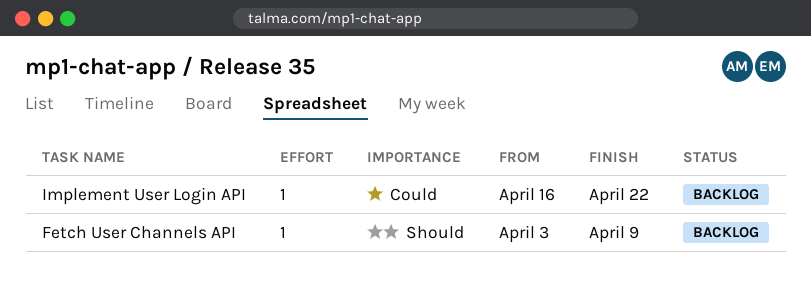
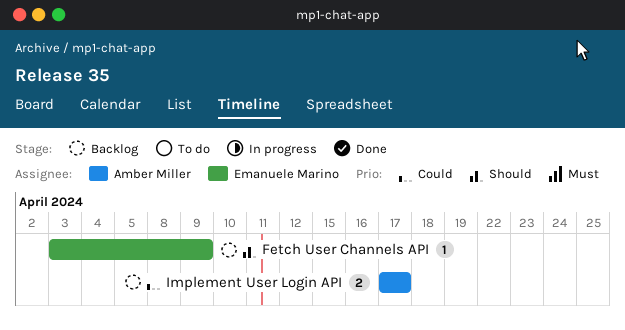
Implement User Login API, estimate: 1 -> 2
Implement User Login API, start: Apr 16 -> Apr 17
Implement User Login API, due: Apr 22 -> Apr 17

